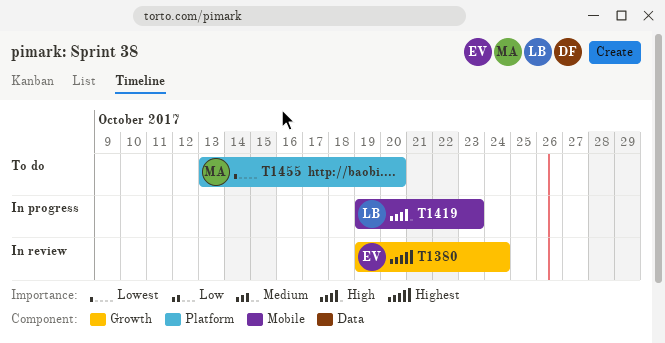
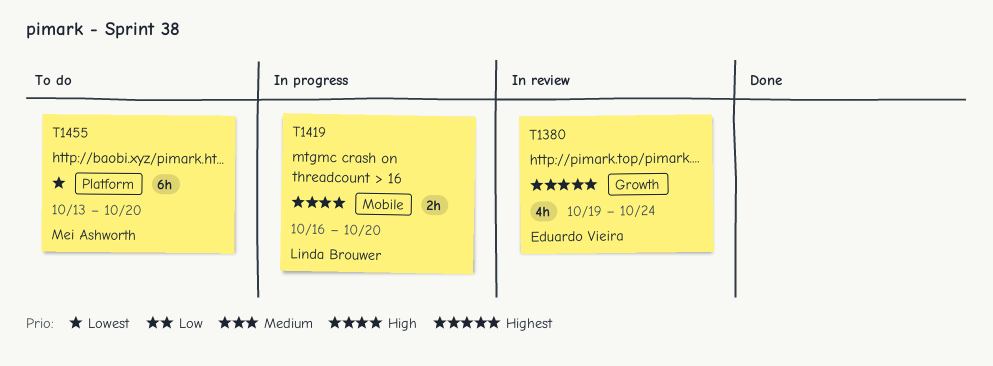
T1419, start: Oct 19 -> Oct 16
T1419, due: Oct 23 -> Oct 20

